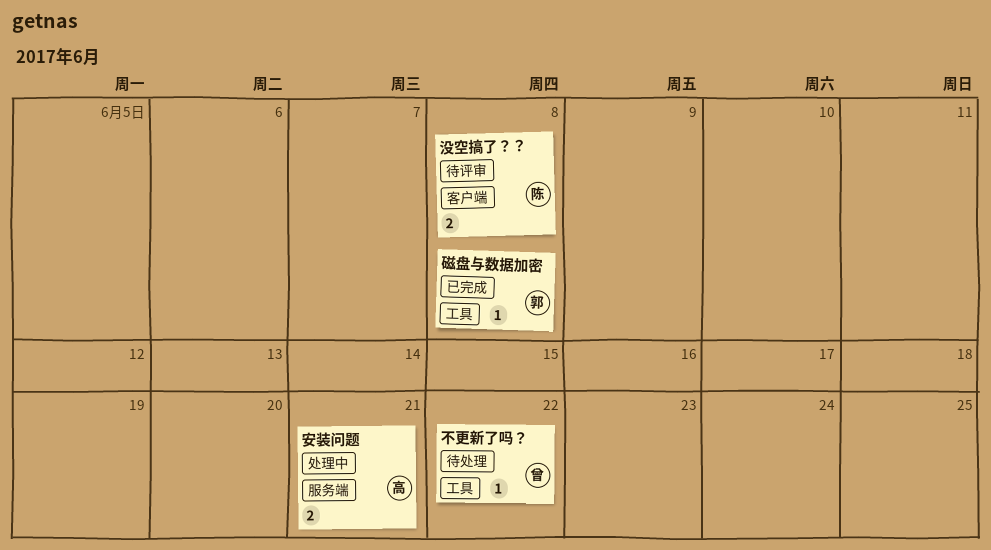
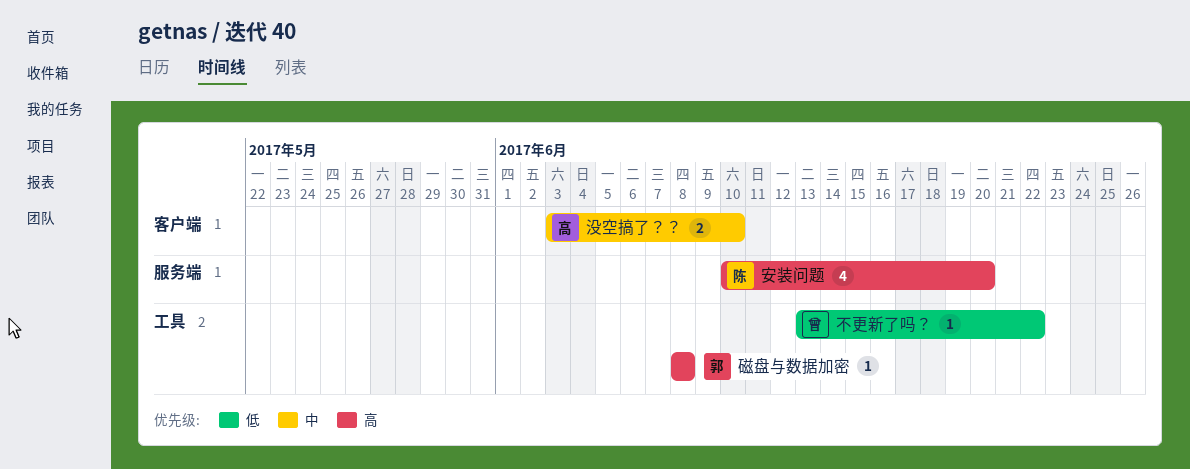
安装问题, owner: 高 -> 陈
安装问题, estimate: 2 -> 4
安装问题, due: Jun 21 -> Jun 20
没空搞了？？, owner: 陈 -> 高
没空搞了？？, due: Jun 8 -> Jun 10

